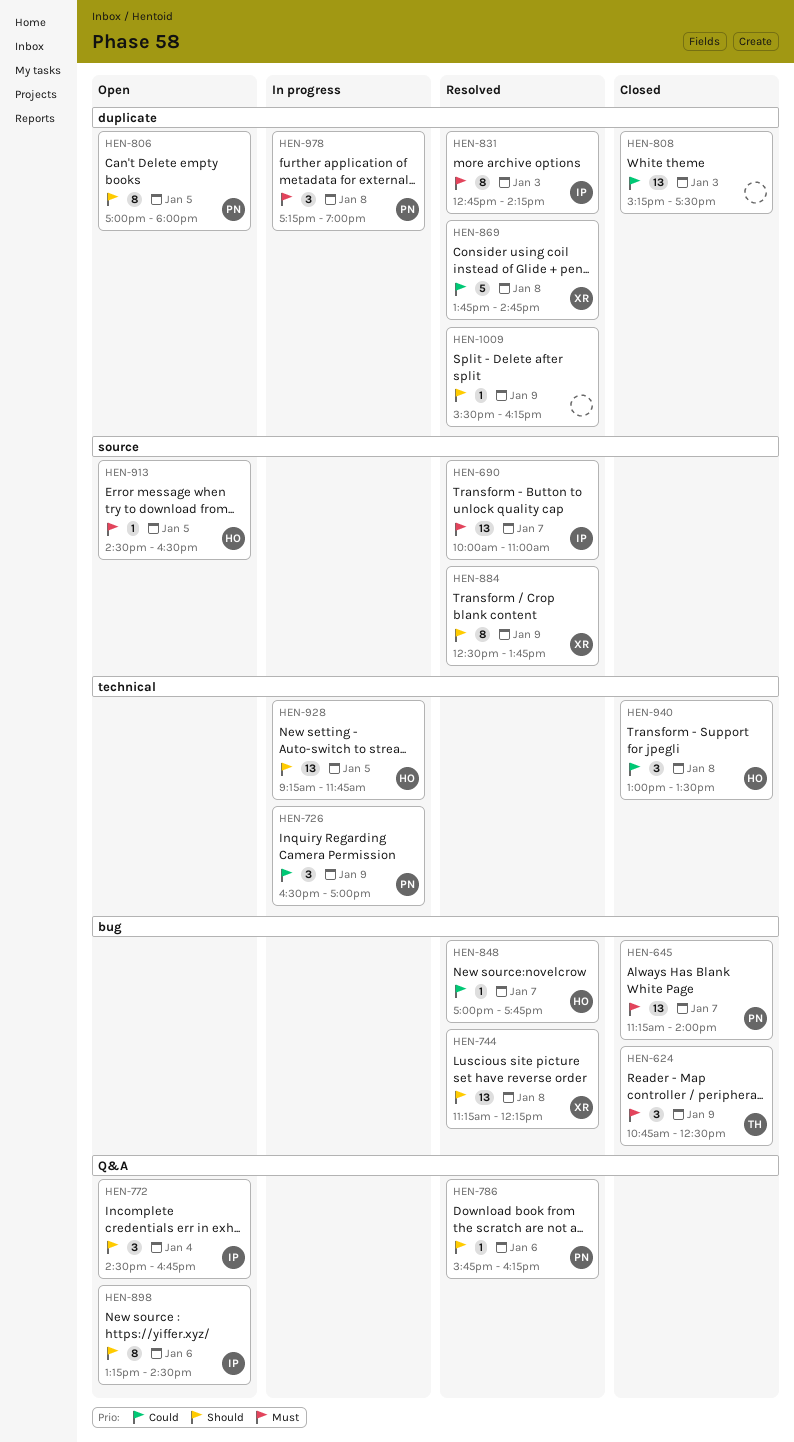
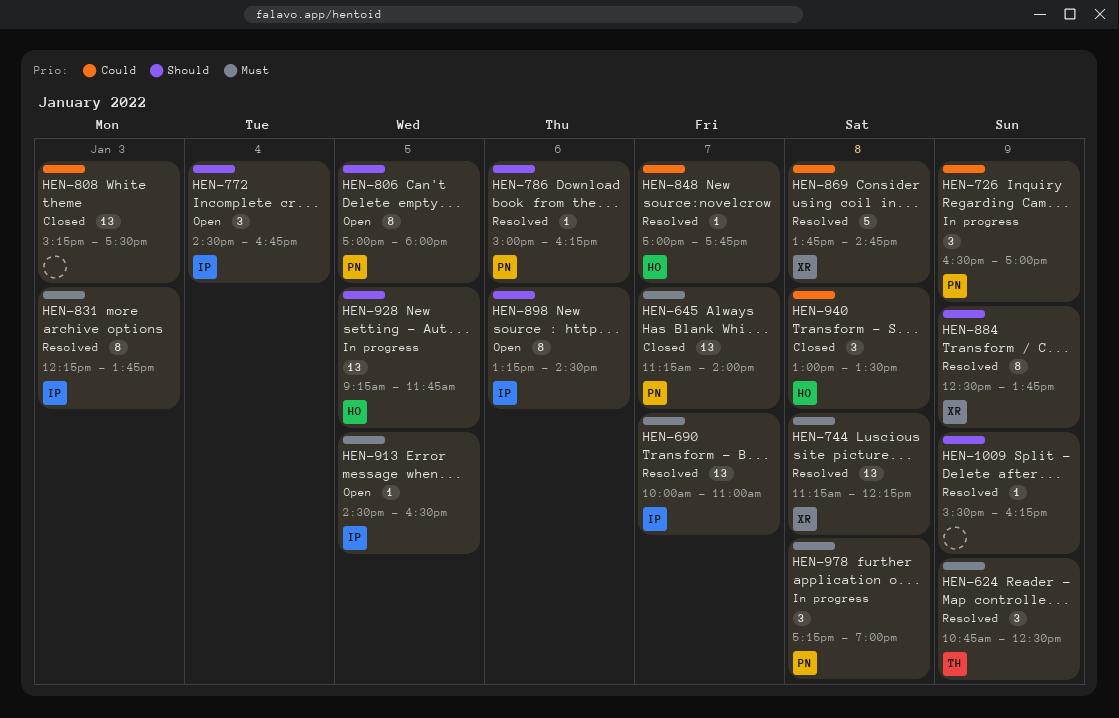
HEN-624, status: Closed -> Resolved
HEN-744, priority: Should -> Must
HEN-786, begins: 15:45 -> 15:00
HEN-831, begins: 12:45 -> 12:15
HEN-831, ends: 14:15 -> 13:45
HEN-913, owner: HO -> IP

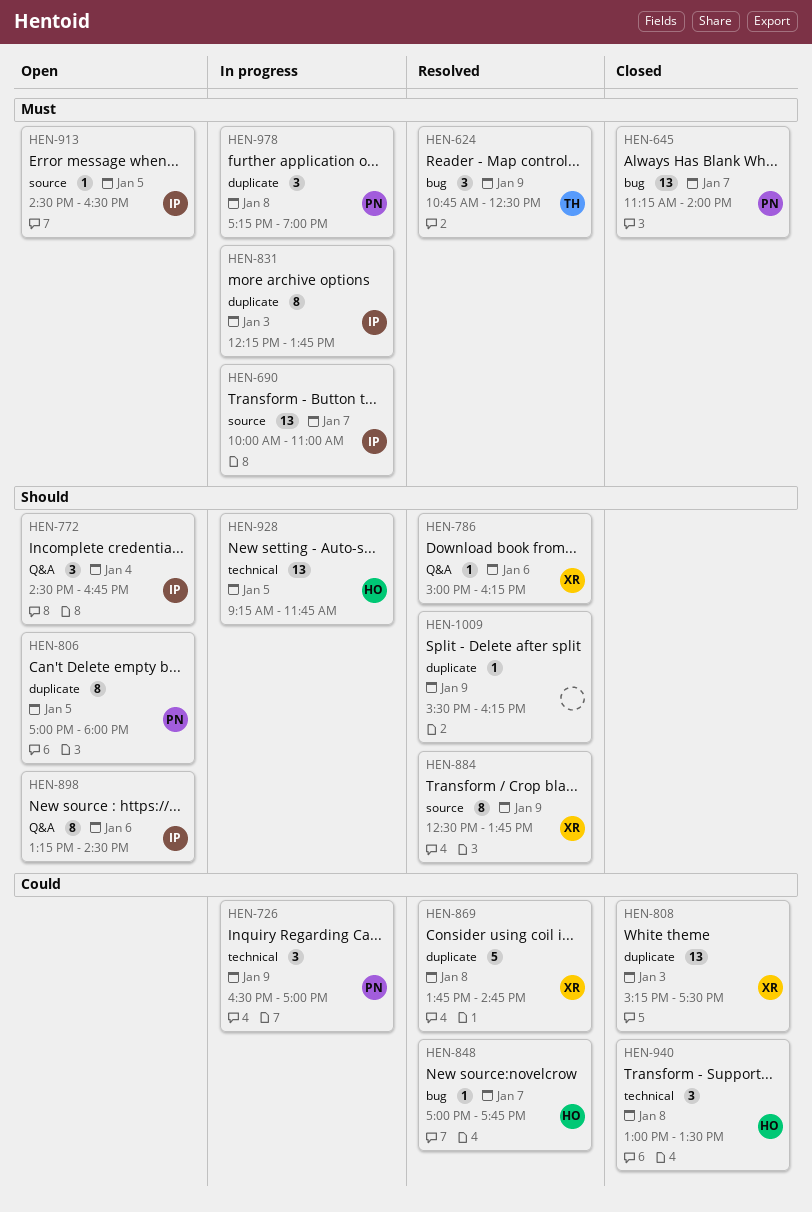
HEN-690, status: Resolved -> In progress
HEN-744: present -> none
HEN-786, owner: PN -> XR
HEN-808, owner: none -> XR
HEN-831, status: Resolved -> In progress

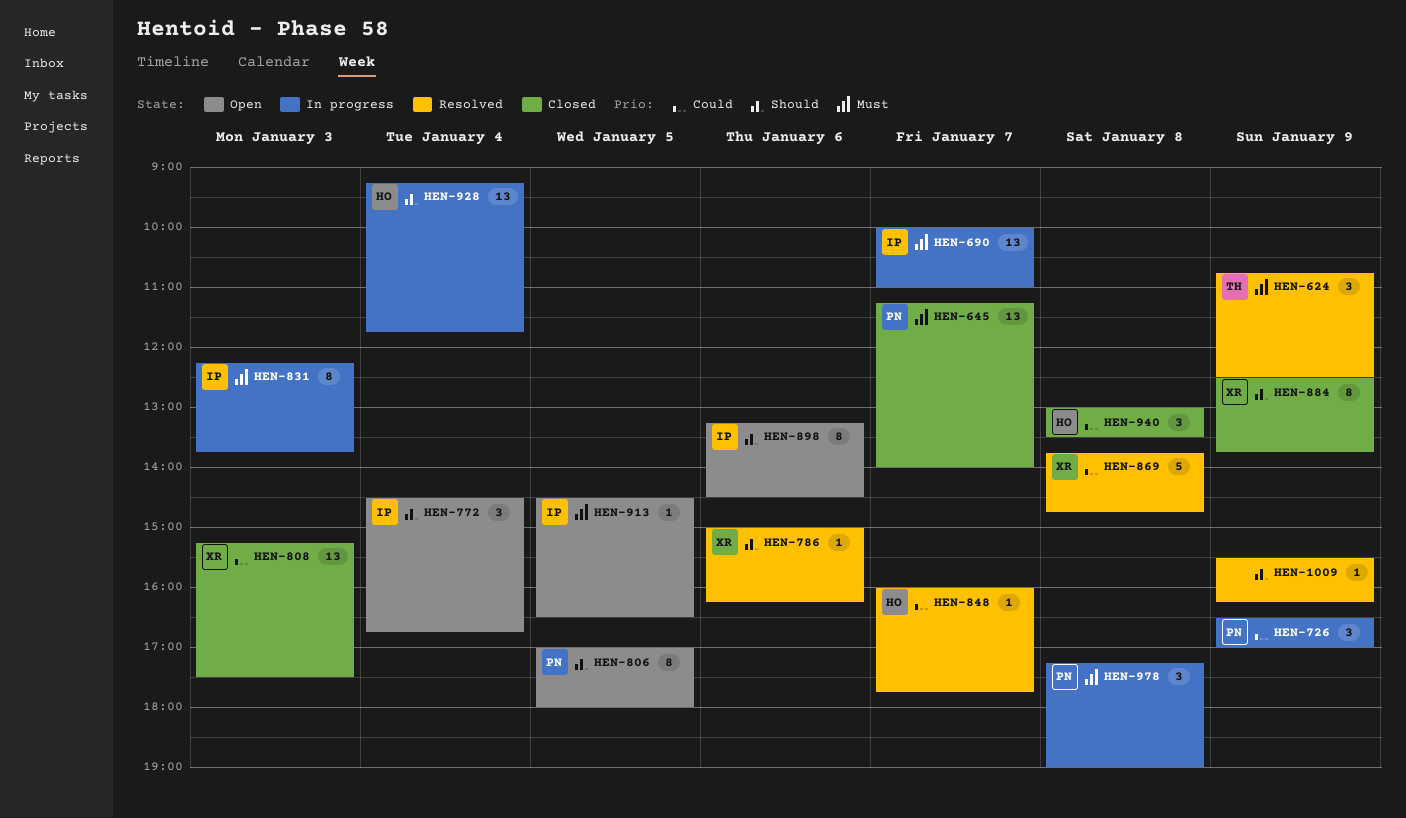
HEN-848, begins: 17:00 -> 16:00
HEN-884, status: Resolved -> Closed
HEN-928, day: Jan 5 -> Jan 4

